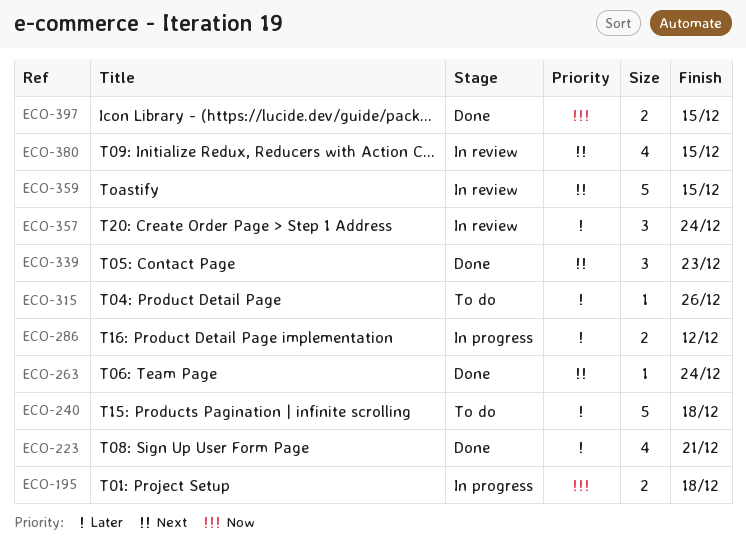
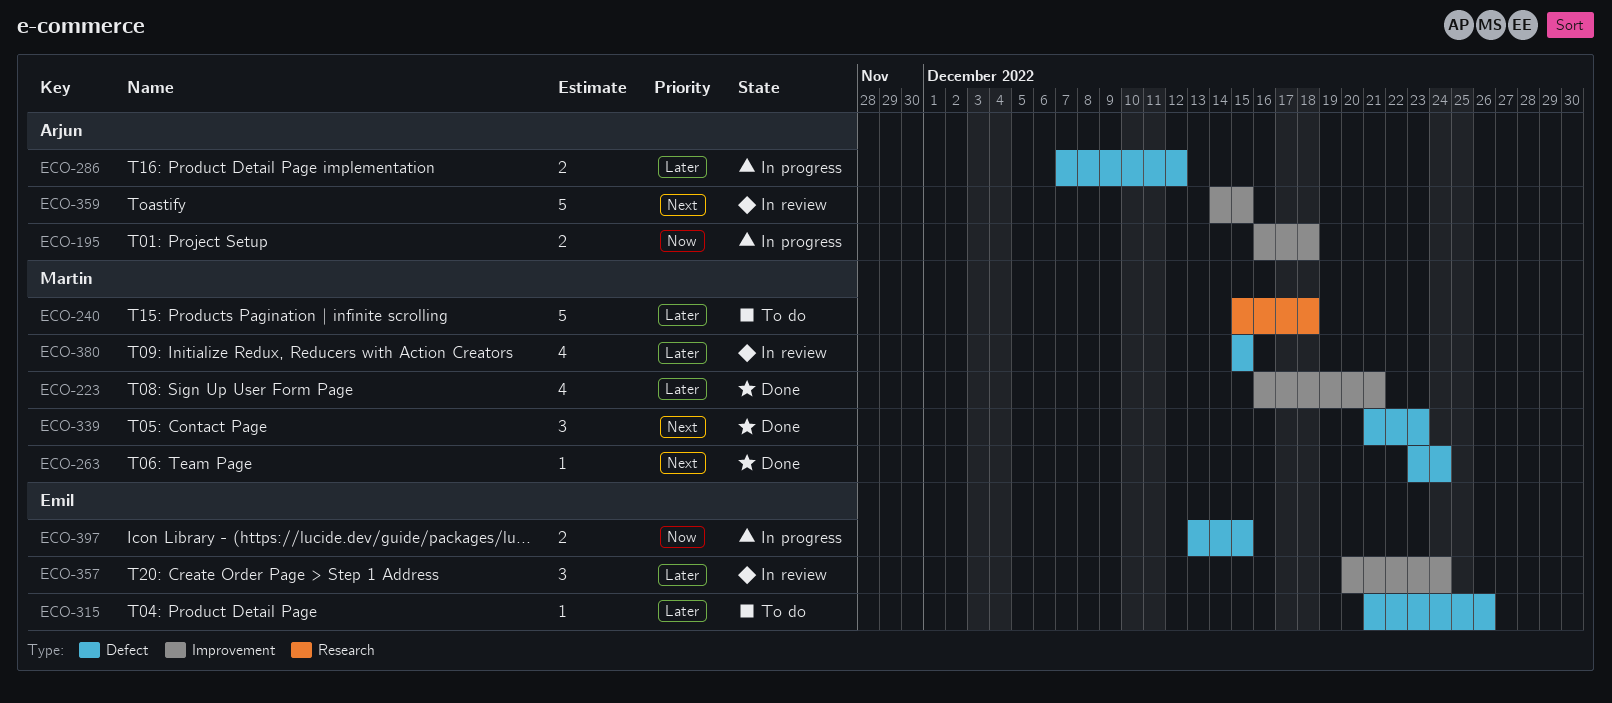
ECO-380, priority: Next -> Later
ECO-397, status: Done -> In progress

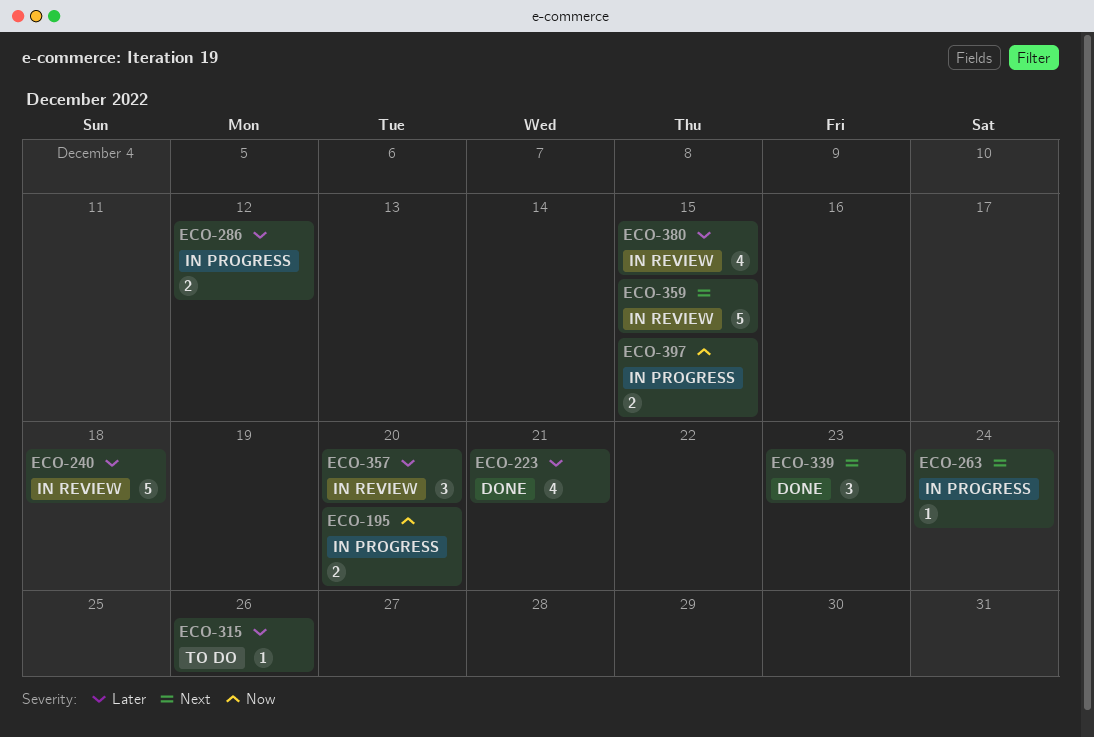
ECO-195, due: Dec 18 -> Dec 20
ECO-240, status: To do -> In review
ECO-263, status: Done -> In progress
ECO-357, due: Dec 24 -> Dec 20

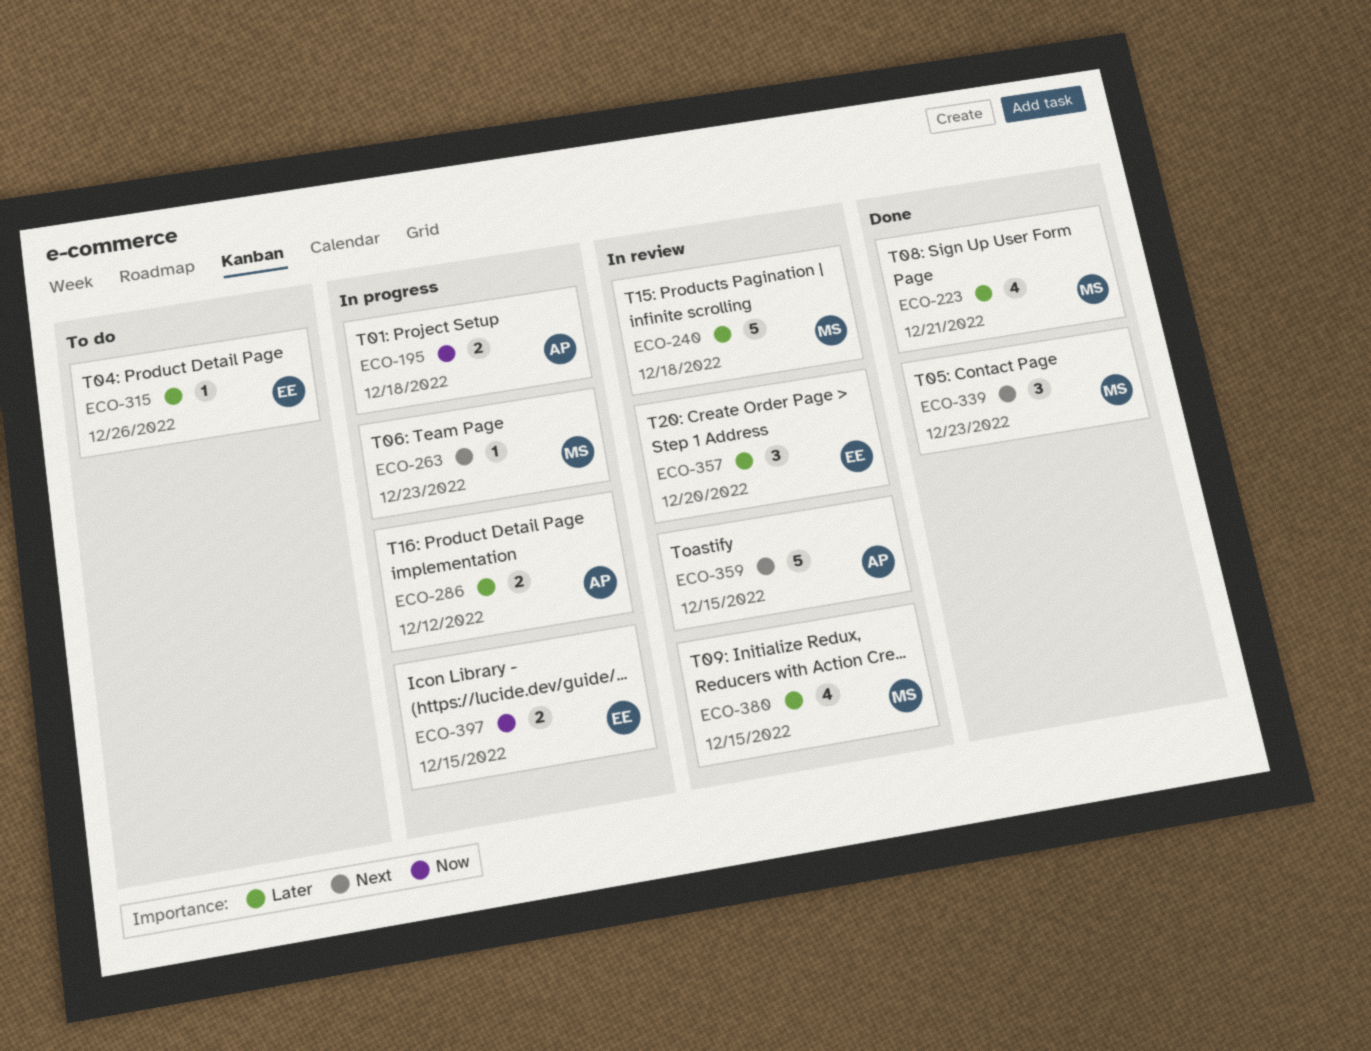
ECO-195, due: Dec 20 -> Dec 18
ECO-263, due: Dec 24 -> Dec 23

